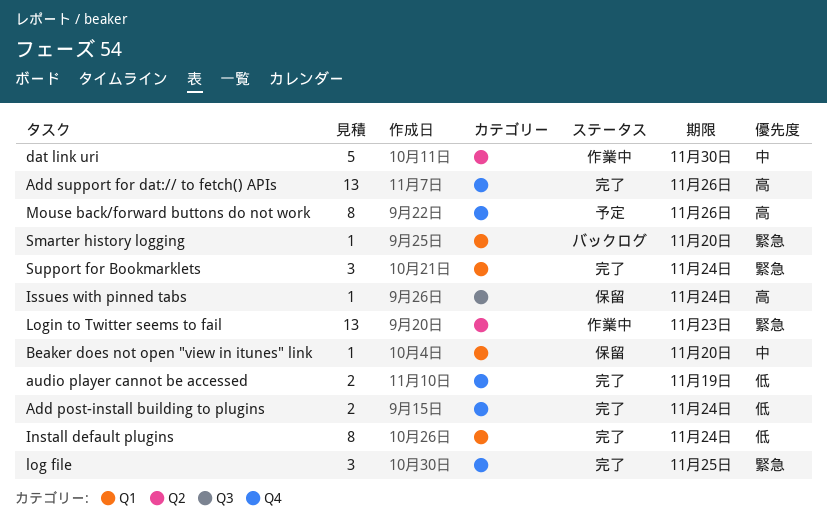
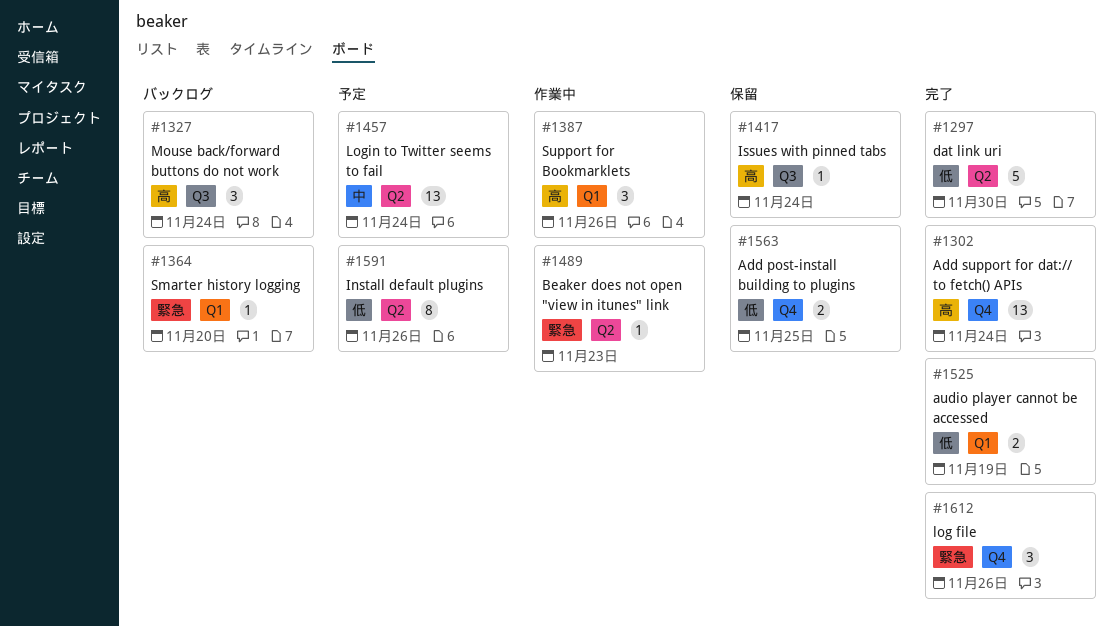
Add post-install building to plugins, status: 完了 -> 保留
Add post-install building to plugins, due: Nov 24 -> Nov 25
Add support for dat:// to fetch() APIs, due: Nov 26 -> Nov 24
audio player cannot be accessed, label: Q4 -> Q1
Beaker does not open "view in itunes" link, status: 保留 -> 作業中
Beaker does not open "view in itunes" link, priority: 中 -> 緊急
Beaker does not open "view in itunes" link, label: Q1 -> Q2
Beaker does not open "view in itunes" link, due: Nov 20 -> Nov 23
dat link uri, status: 作業中 -> 完了
dat link uri, priority: 中 -> 低
Install default plugins, status: 完了 -> 予定
Install default plugins, label: Q1 -> Q2
Install default plugins, due: Nov 24 -> Nov 26
log file, due: Nov 25 -> Nov 26
Login to Twitter seems to fail, status: 作業中 -> 予定
Login to Twitter seems to fail, priority: 緊急 -> 中
Login to Twitter seems to fail, due: Nov 23 -> Nov 24
Mouse back/forward buttons do not work, status: 予定 -> バックログ
Mouse back/forward buttons do not work, label: Q4 -> Q3
Mouse back/forward buttons do not work, estimate: 8 -> 3
Mouse back/forward buttons do not work, due: Nov 26 -> Nov 24
Support for Bookmarklets, status: 完了 -> 作業中
Support for Bookmarklets, priority: 緊急 -> 高
Support for Bookmarklets, due: Nov 24 -> Nov 26

